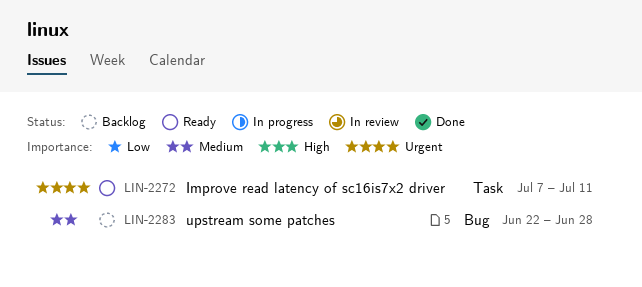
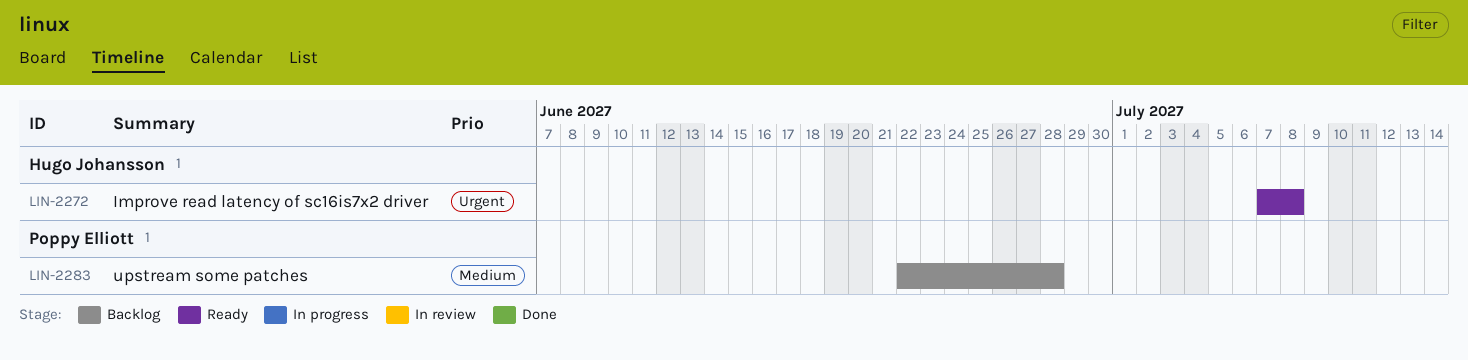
LIN-2272, due: Jul 11 -> Jul 8

